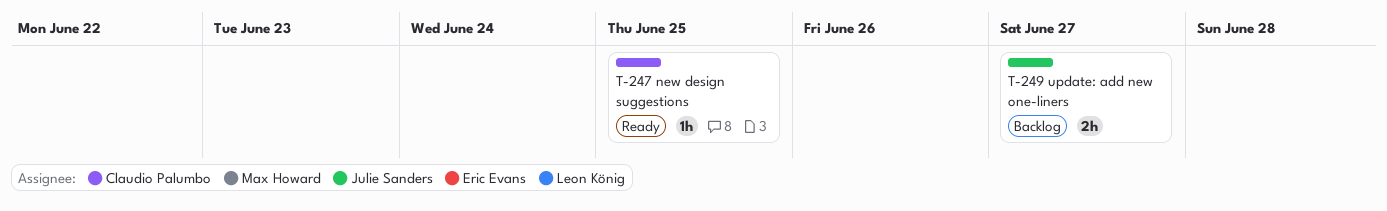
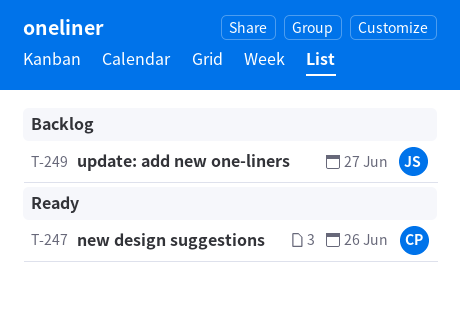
T-247, due: Jun 25 -> Jun 26

